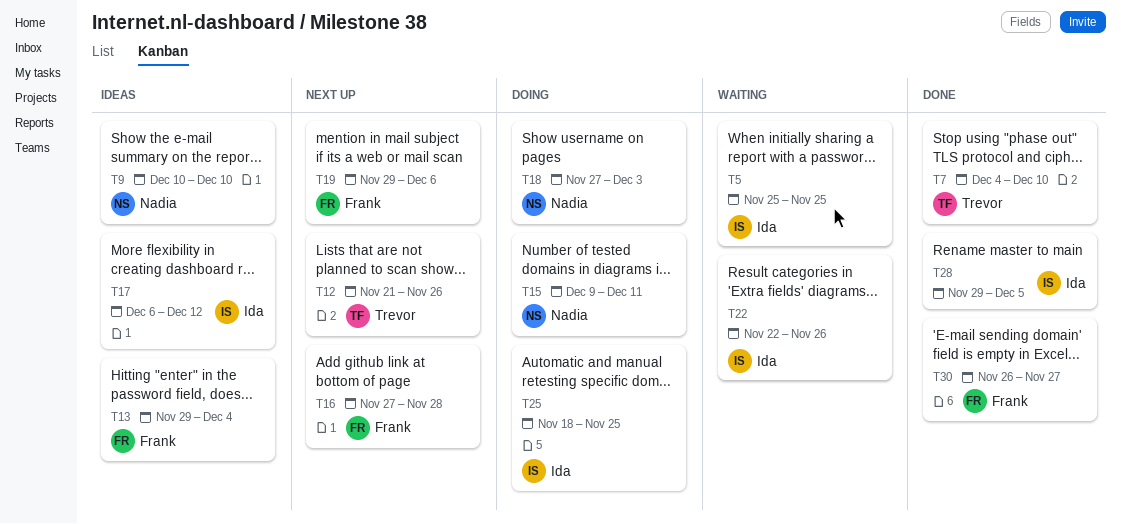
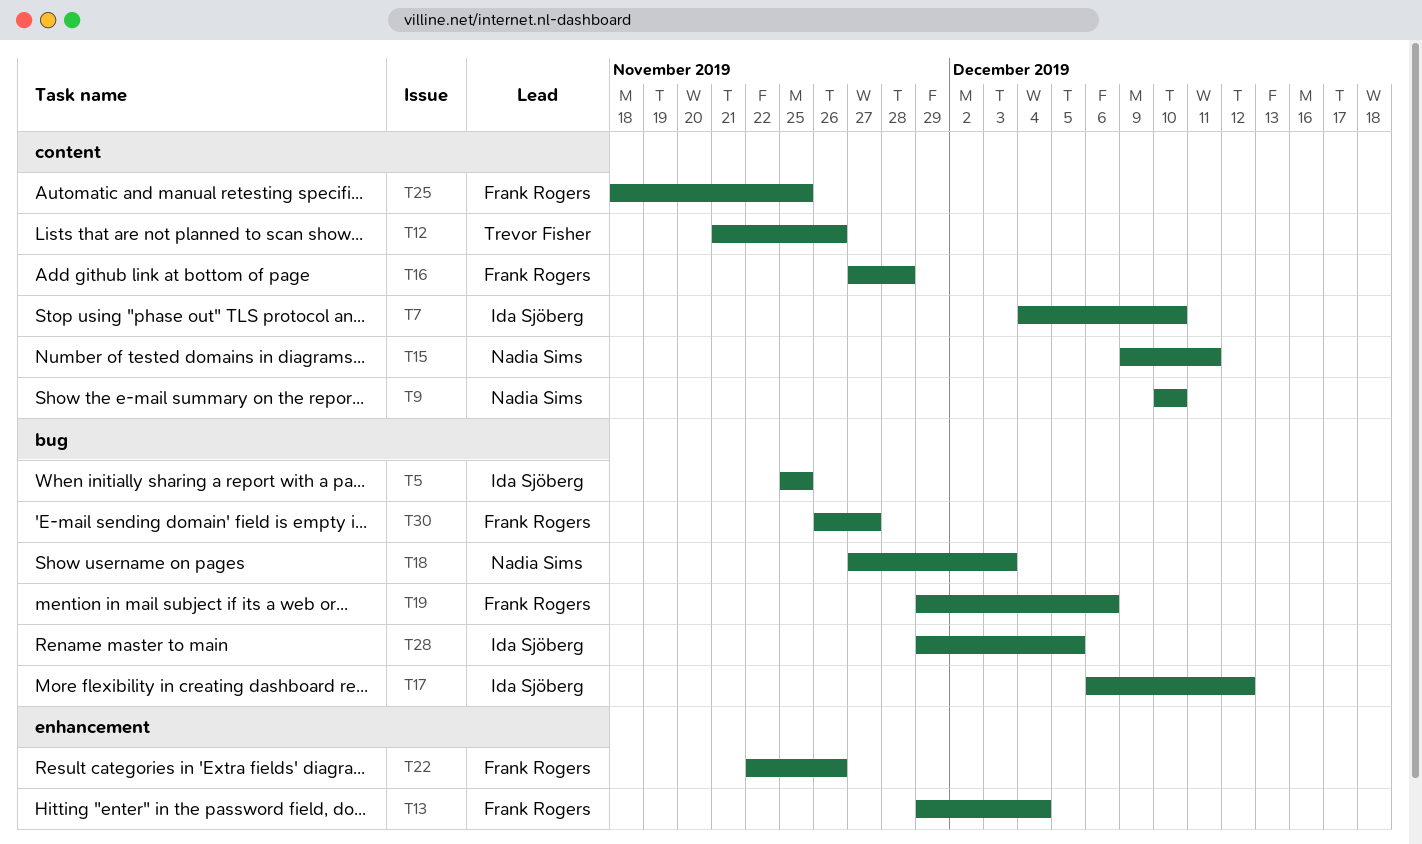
T7, owner: Trevor Fisher -> Ida Sjöberg
T22, owner: Ida Sjöberg -> Frank Rogers
T25, owner: Ida Sjöberg -> Frank Rogers

